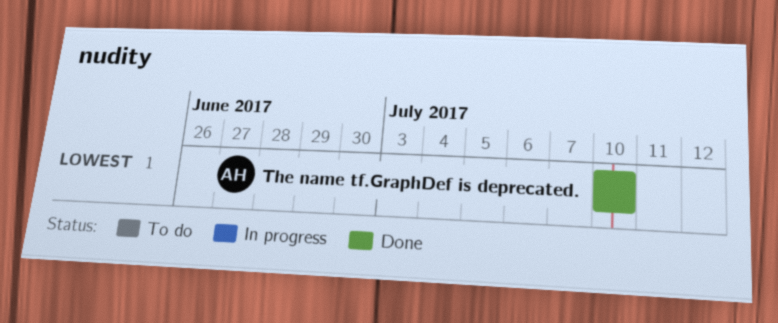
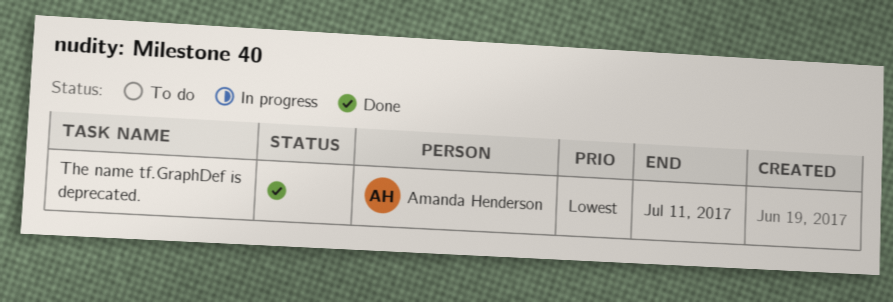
The name tf.GraphDef is deprecated., due: Jul 10 -> Jul 11

